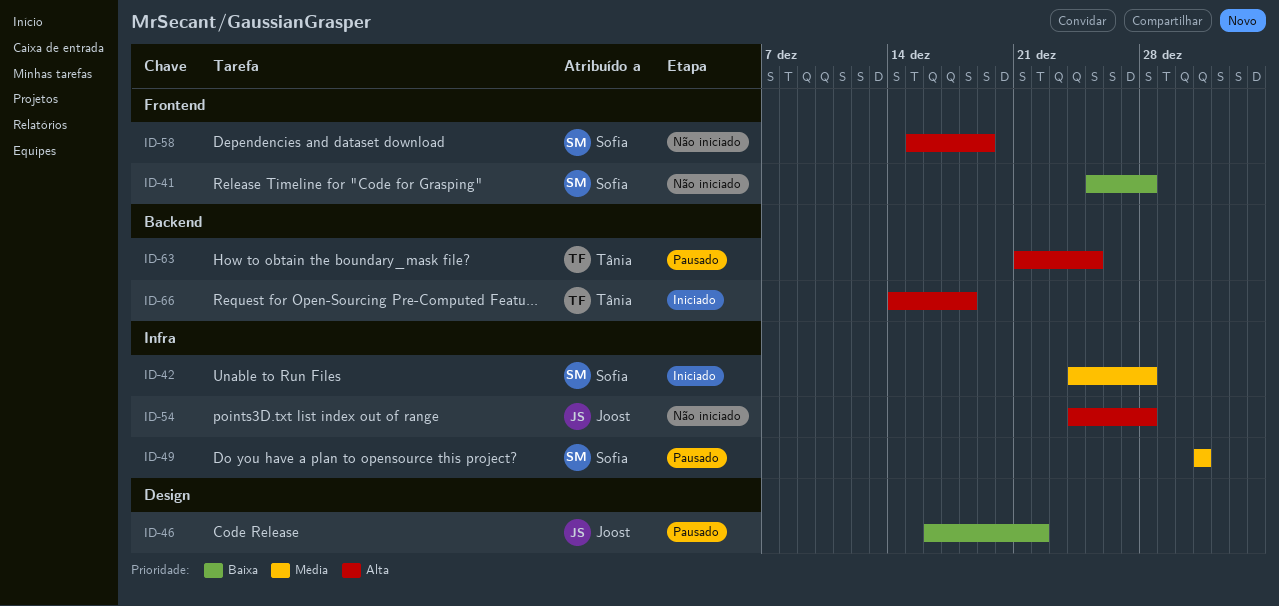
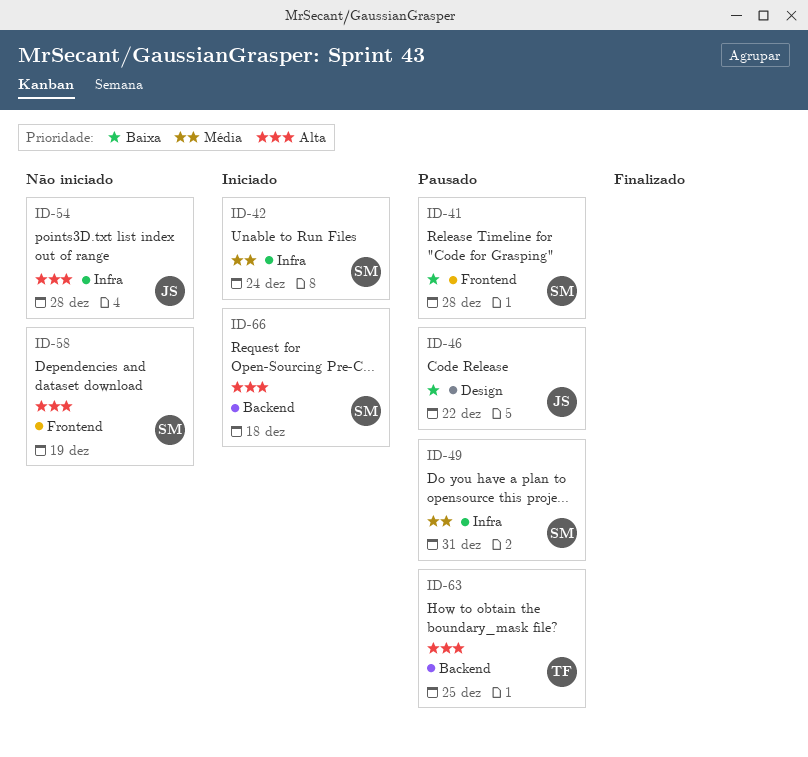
ID-41, status: Não iniciado -> Pausado
ID-42, due: Dec 28 -> Dec 24
ID-66, owner: Tânia -> Sofia

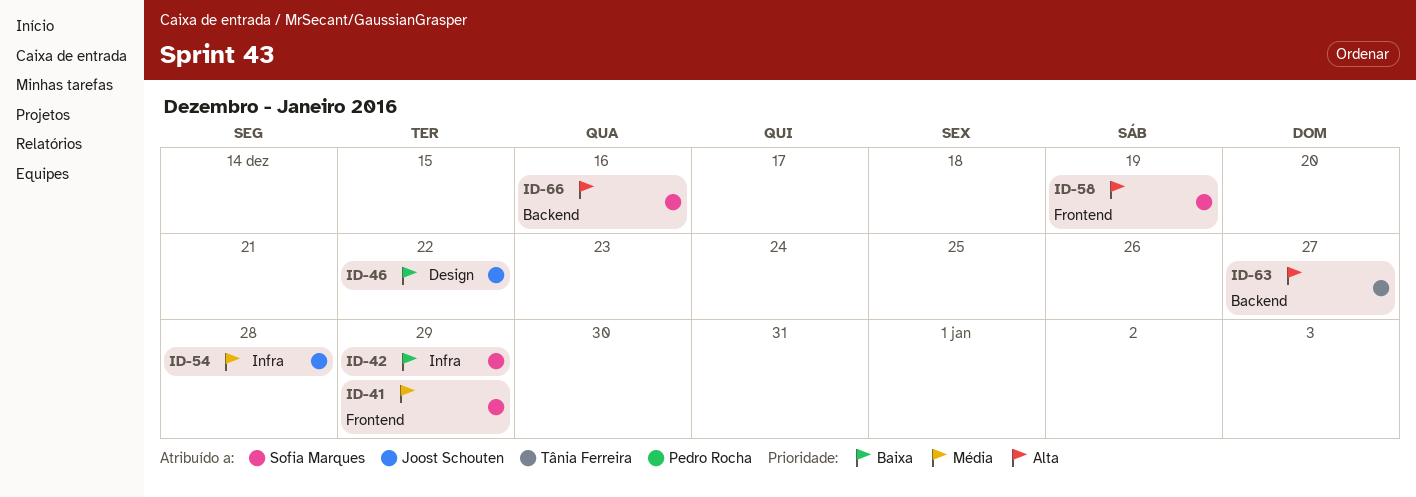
ID-41, priority: Baixa -> Média
ID-41, due: Dec 28 -> Dec 29
ID-42, priority: Média -> Baixa
ID-42, due: Dec 24 -> Dec 29
ID-49: present -> none
ID-54, priority: Alta -> Média
ID-63, due: Dec 25 -> Dec 27
ID-66, due: Dec 18 -> Dec 16

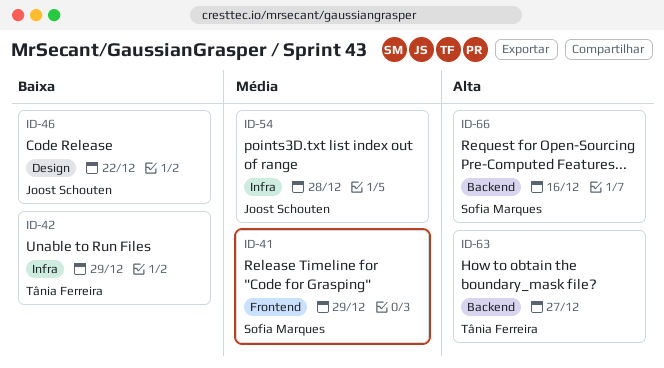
ID-42, owner: Sofia Marques -> Tânia Ferreira
ID-58: present -> none

